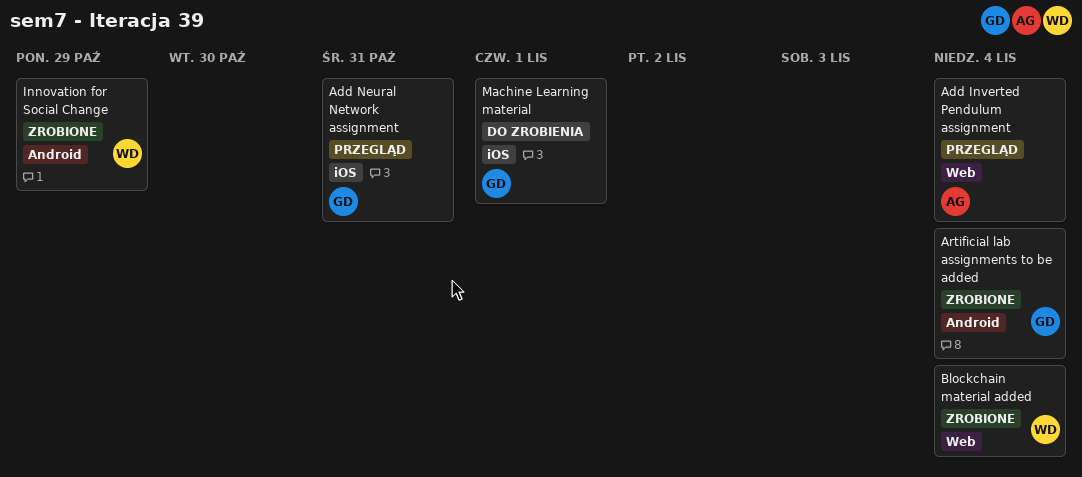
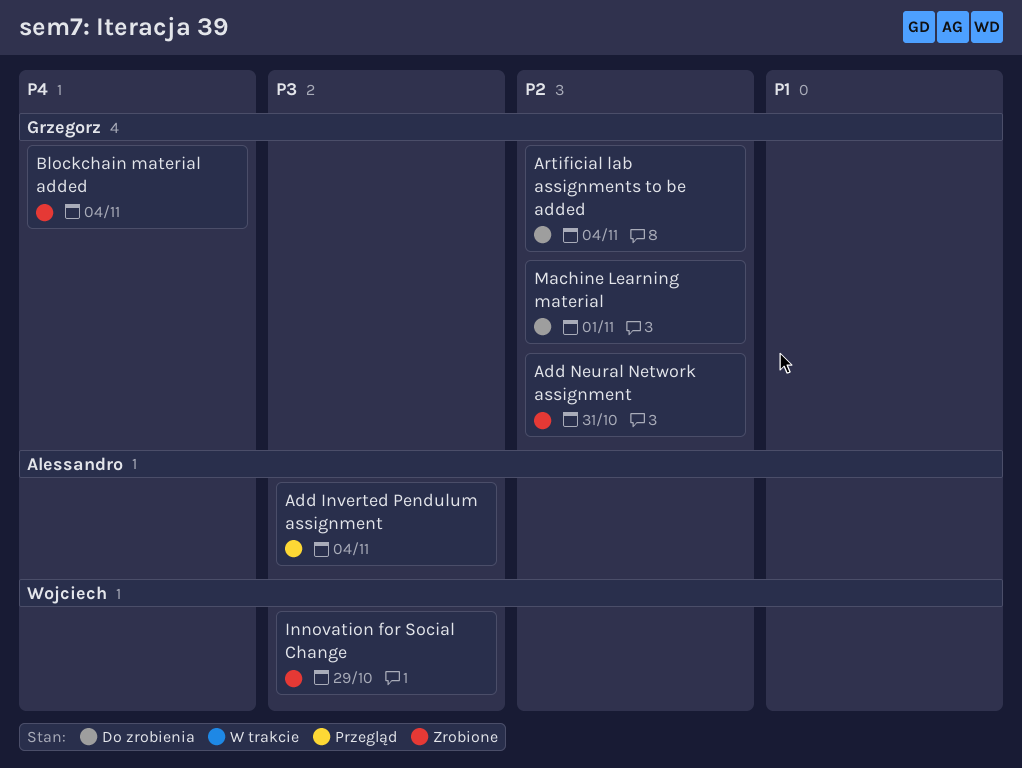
Add Neural Network assignment, status: Przegląd -> Zrobione
Artificial lab assignments to be added, status: Zrobione -> Do zrobienia
Blockchain material added, owner: Wojciech -> Grzegorz

